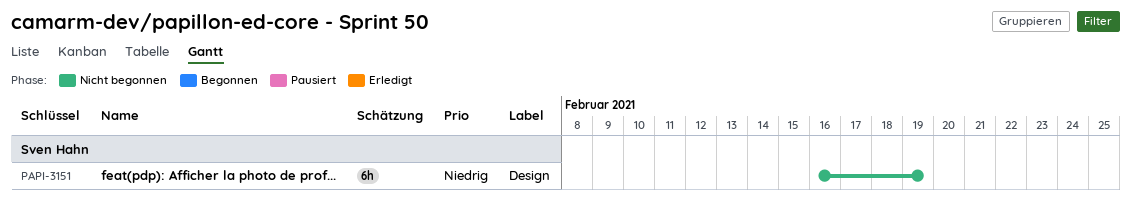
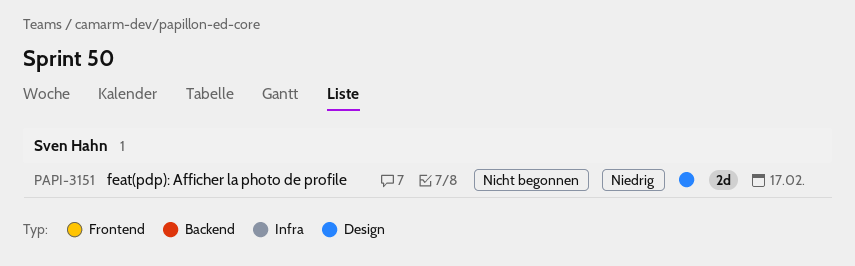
PAPI-3151, estimate: 6h -> 2d
PAPI-3151, due: Feb 19 -> Feb 17

